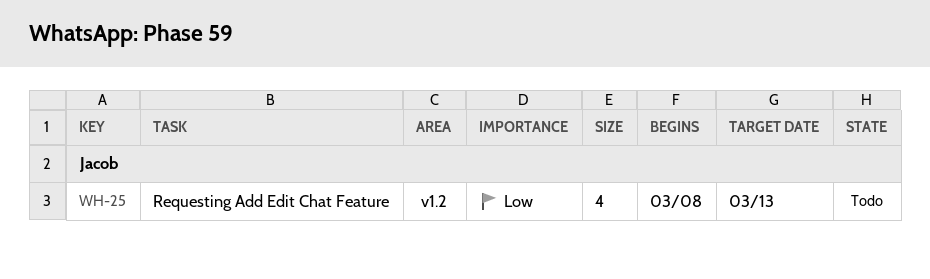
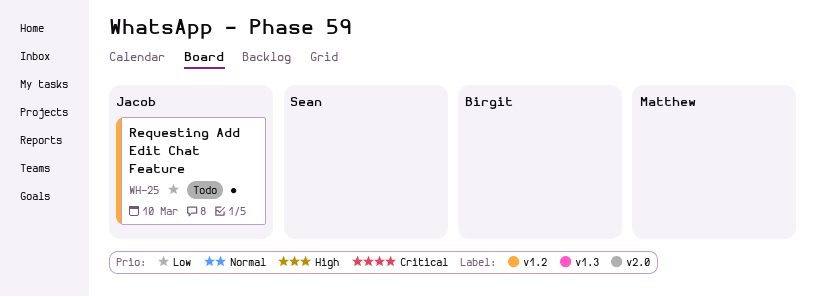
WH-25, estimate: 4 -> 1
WH-25, due: Mar 13 -> Mar 10

